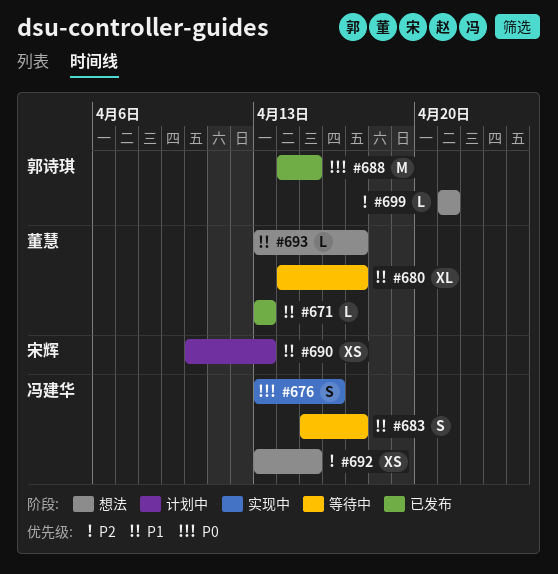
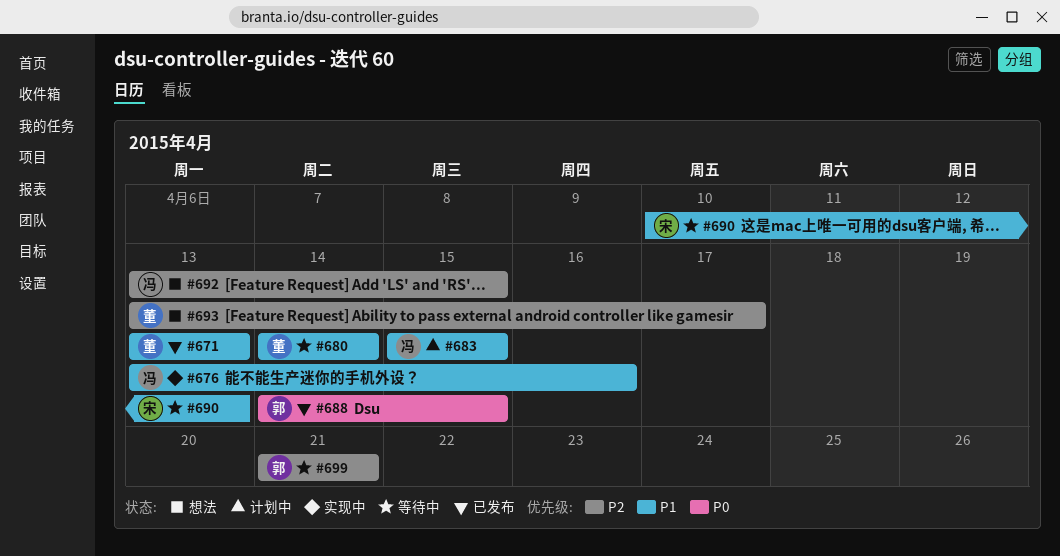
#676, priority: P0 -> P1
#680, due: Apr 17 -> Apr 14
#683, status: 等待中 -> 计划中
#683, due: Apr 17 -> Apr 15
#690, status: 计划中 -> 等待中
#693, priority: P1 -> P2
#699, status: 想法 -> 等待中

